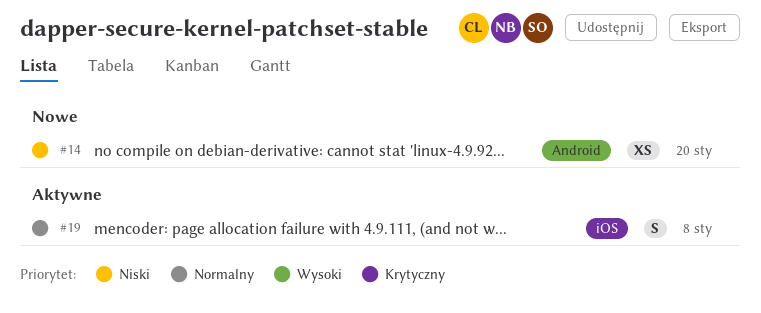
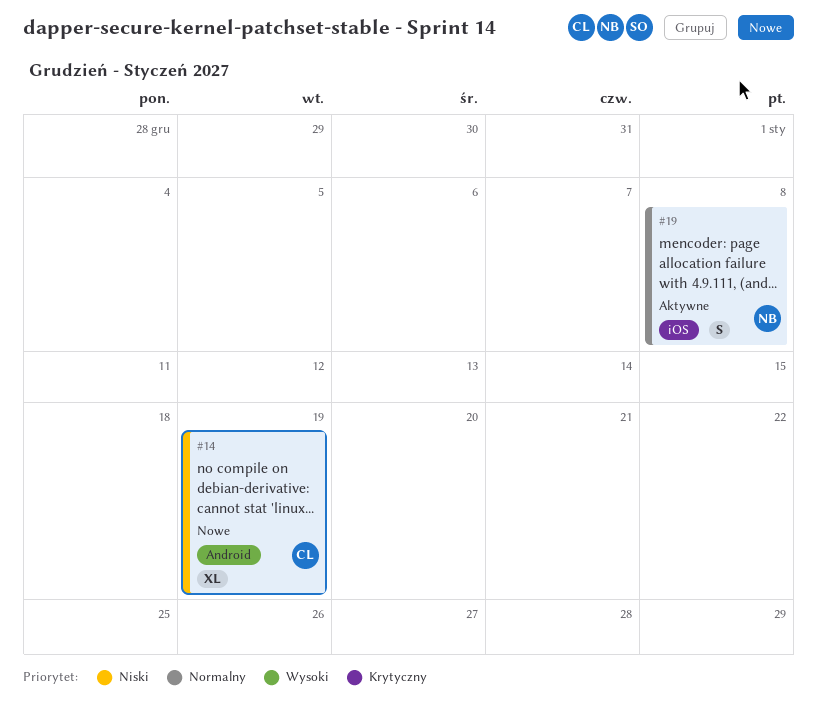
#14, estimate: XS -> XL
#14, due: Jan 20 -> Jan 19

